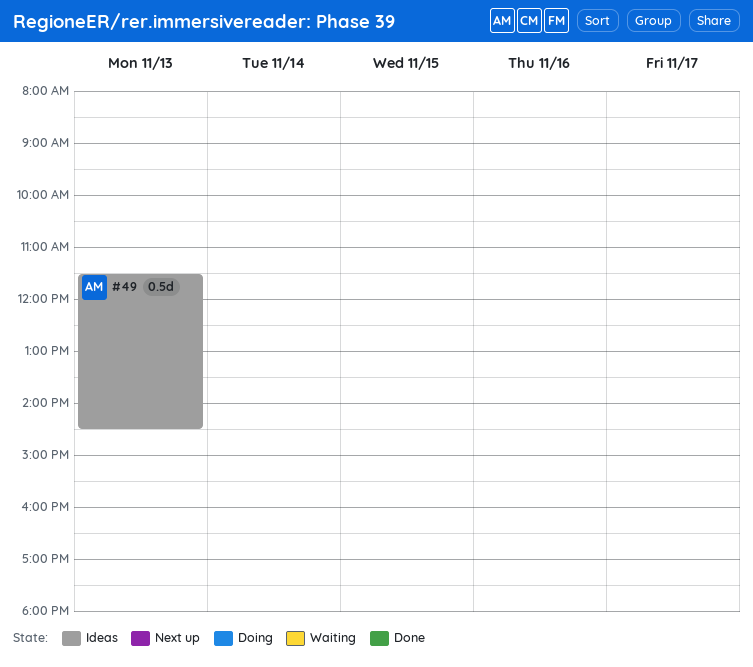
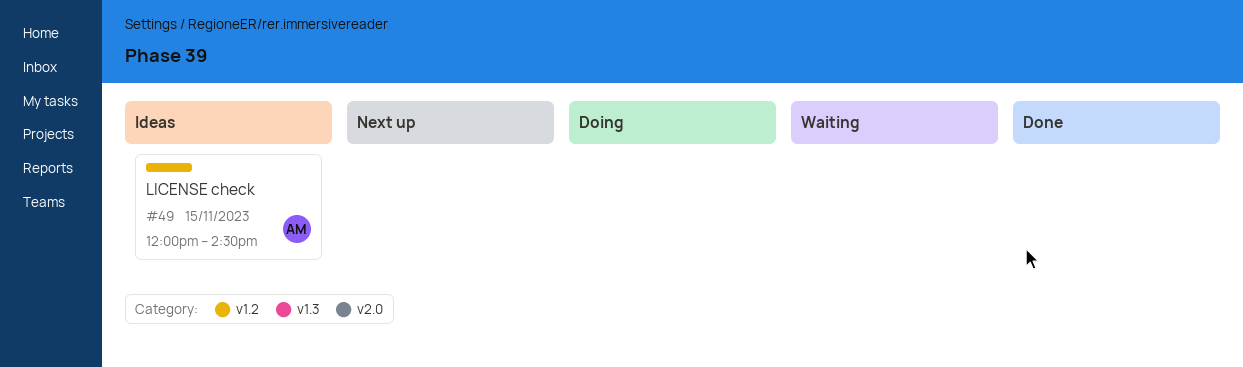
#49, day: Nov 13 -> Nov 15
#49, begins: 11:30 -> 12:00

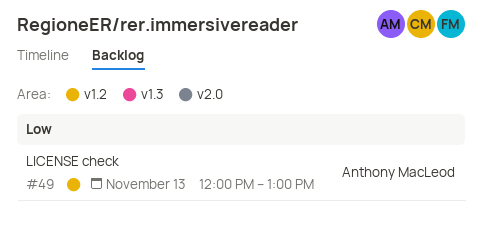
#49, day: Nov 15 -> Nov 13
#49, ends: 14:30 -> 13:00

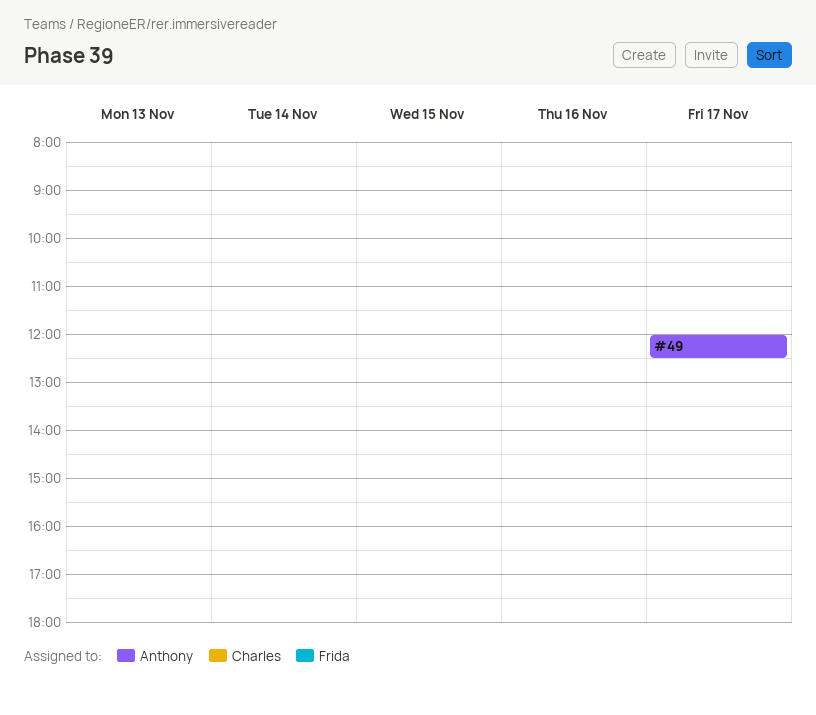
#49, day: Nov 13 -> Nov 17
#49, ends: 13:00 -> 12:30

